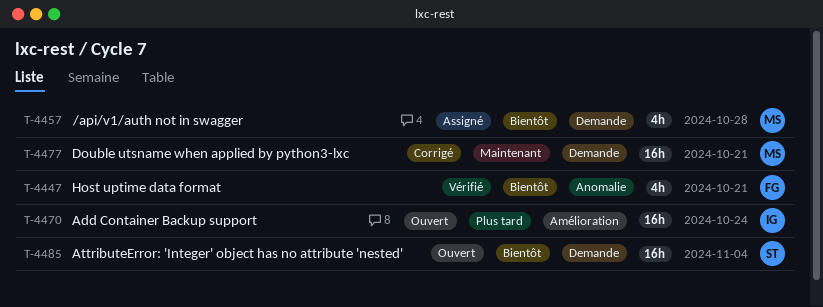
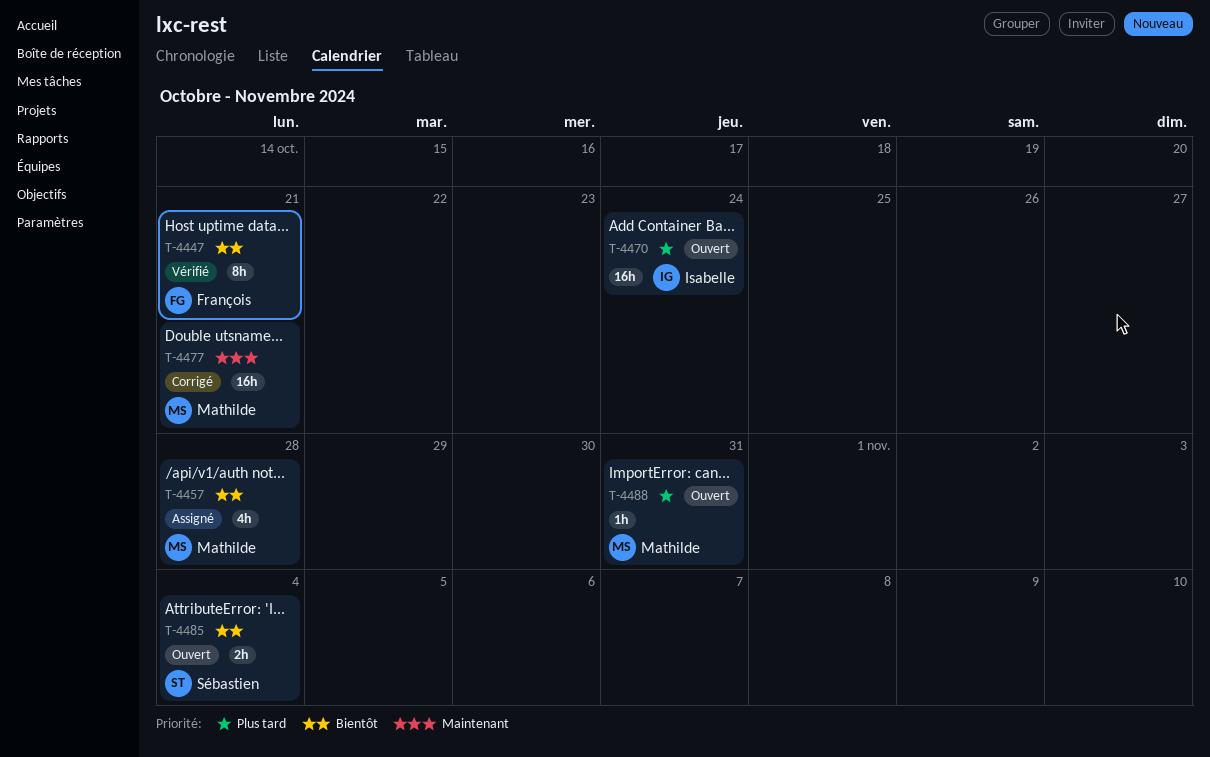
T-4447, estimate: 4h -> 8h
T-4485, estimate: 16h -> 2h
T-4488: none -> present

